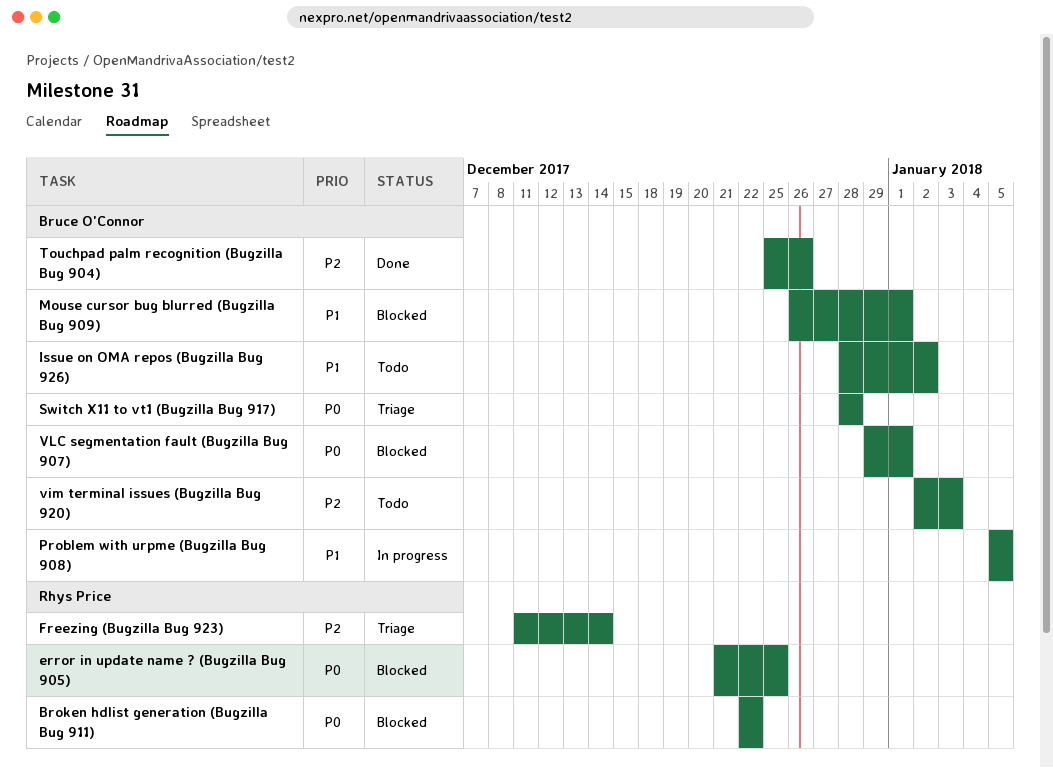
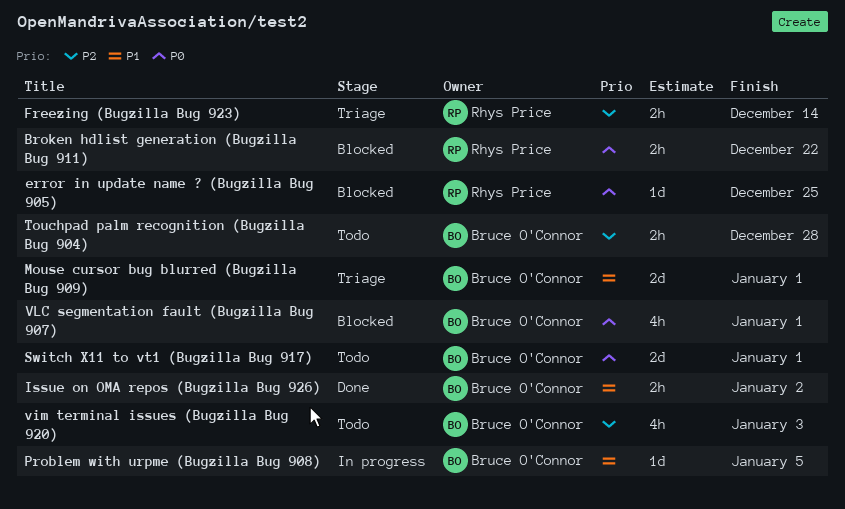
Issue on OMA repos (Bugzilla Bug 926), status: Todo -> Done
Mouse cursor bug blurred (Bugzilla Bug 909), status: Blocked -> Triage
Switch X11 to vt1 (Bugzilla Bug 917), status: Triage -> Todo
Switch X11 to vt1 (Bugzilla Bug 917), due: Dec 28 -> Jan 1
Touchpad palm recognition (Bugzilla Bug 904), status: Done -> Todo
Touchpad palm recognition (Bugzilla Bug 904), due: Dec 26 -> Dec 28

